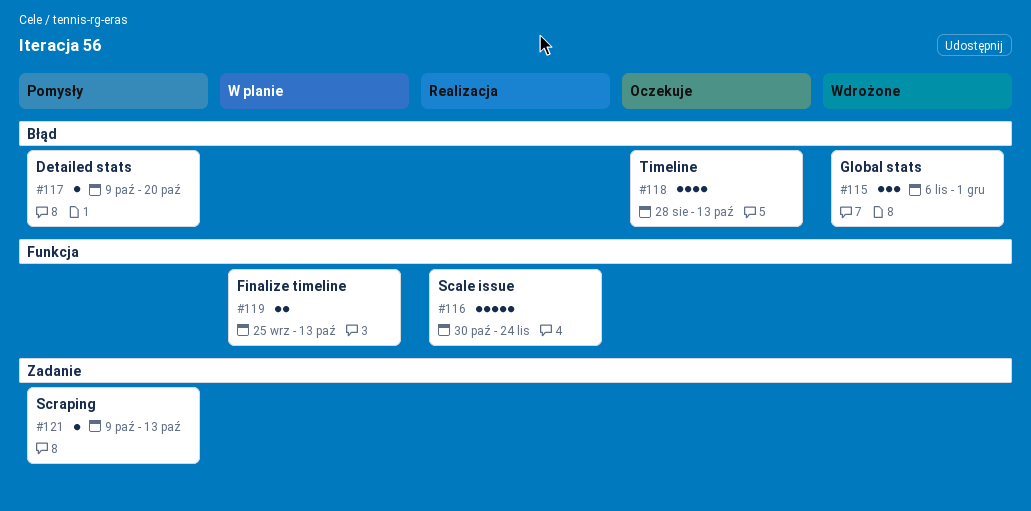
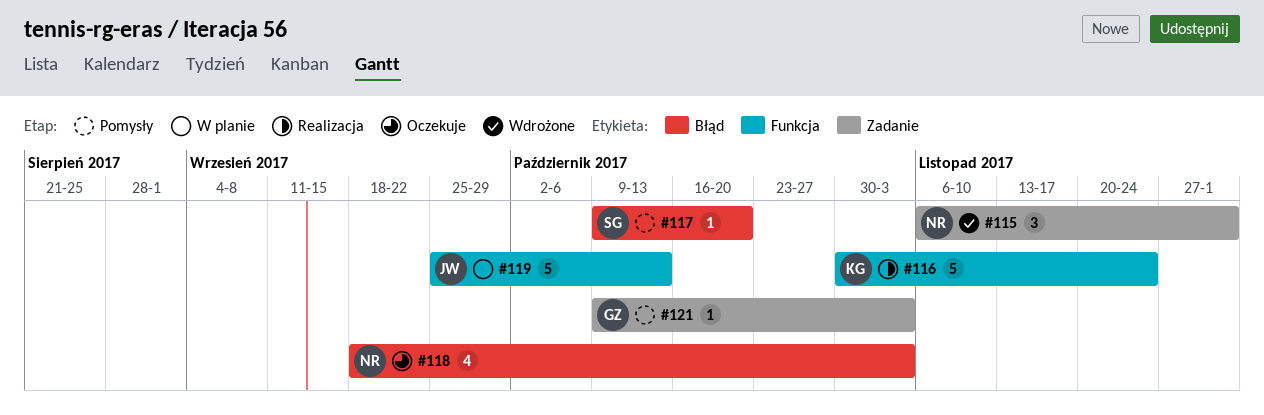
#115, label: Błąd -> Zadanie
#118, start: Aug 28 -> Sep 18
#118, due: Oct 13 -> Nov 3
#119, estimate: 2 -> 5
#121, due: Oct 13 -> Nov 3

